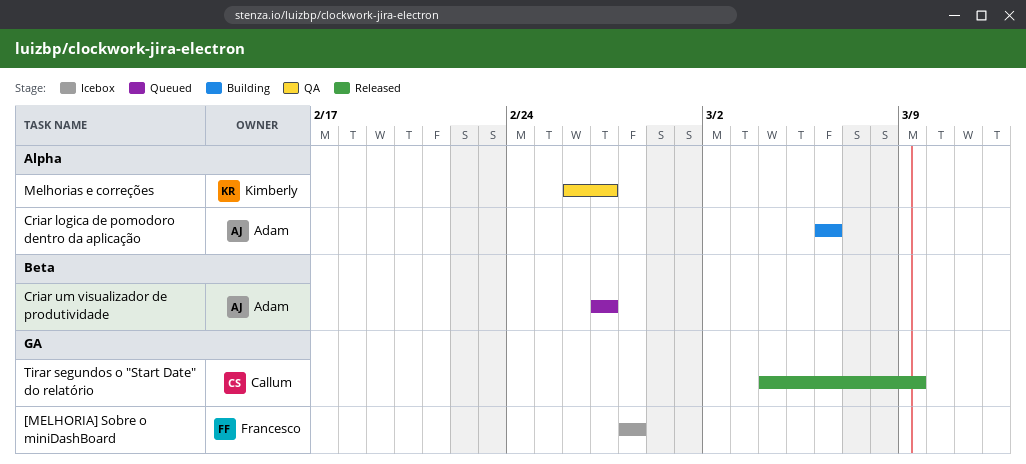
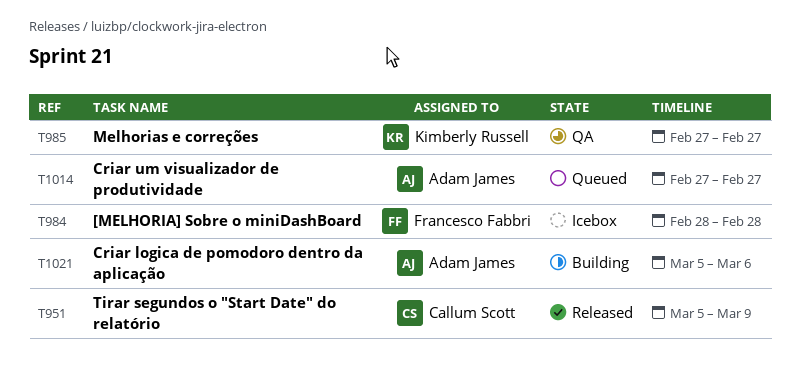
Criar logica de pomodoro dentro da aplicação, start: Mar 6 -> Mar 5
Melhorias e correções, start: Feb 26 -> Feb 27
Tirar segundos o "Start Date" do relatório, start: Mar 4 -> Mar 5

